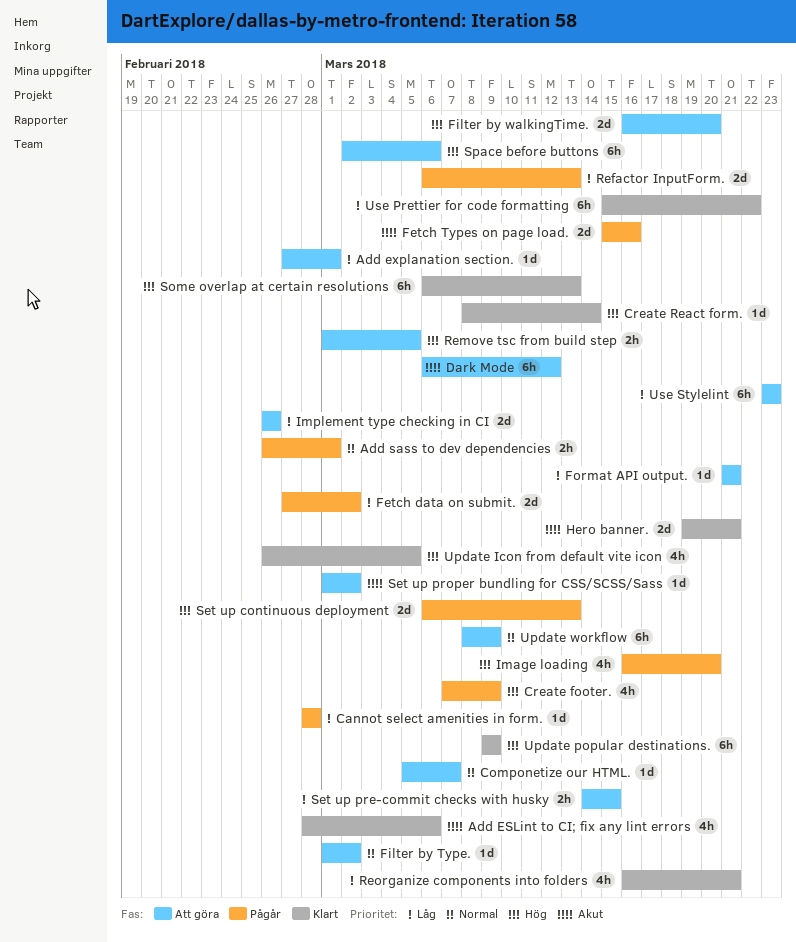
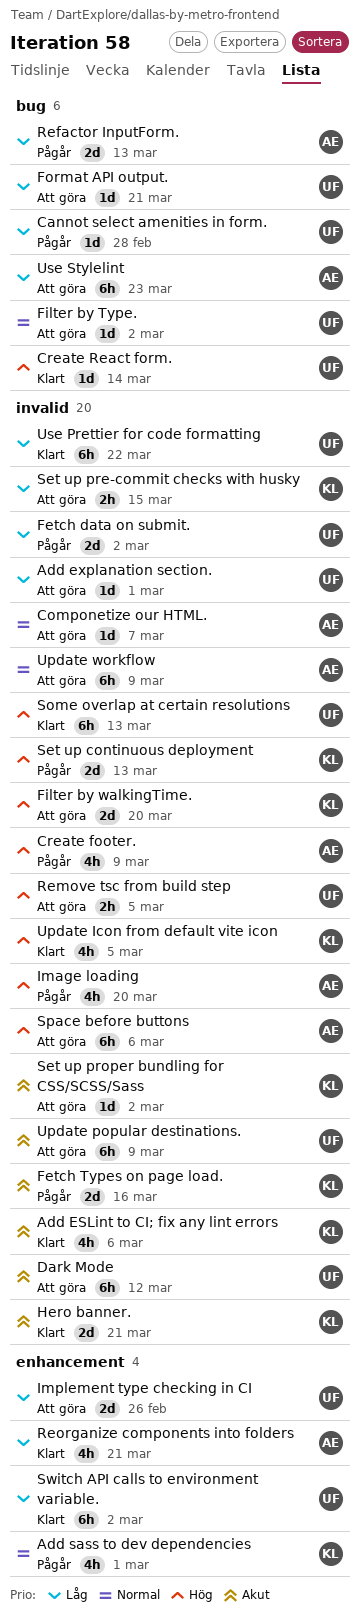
Add sass to dev dependencies, estimate: 2h -> 4h
Switch API calls to environment variable.: none -> present
Update popular destinations., status: Klart -> Att göra
Update popular destinations., priority: Hög -> Akut

